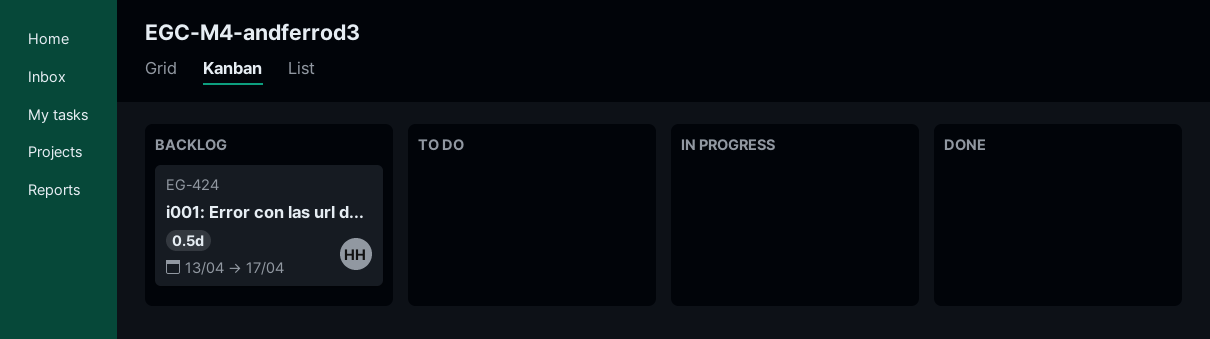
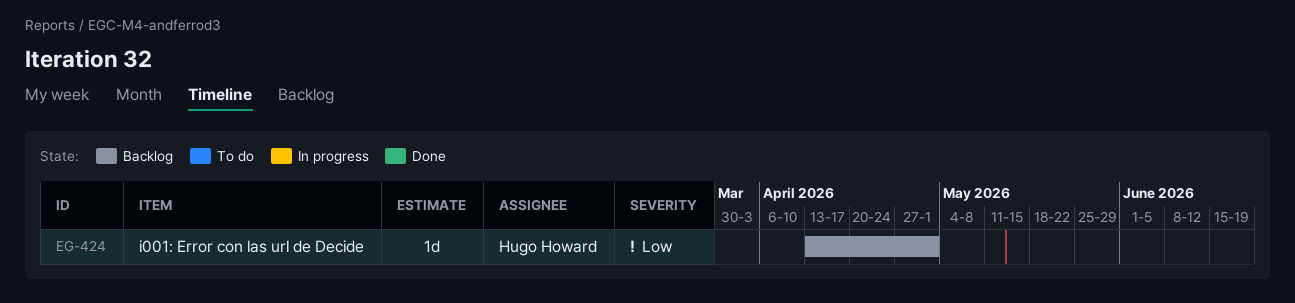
EG-424, estimate: 0.5d -> 1d
EG-424, due: Apr 17 -> May 1

